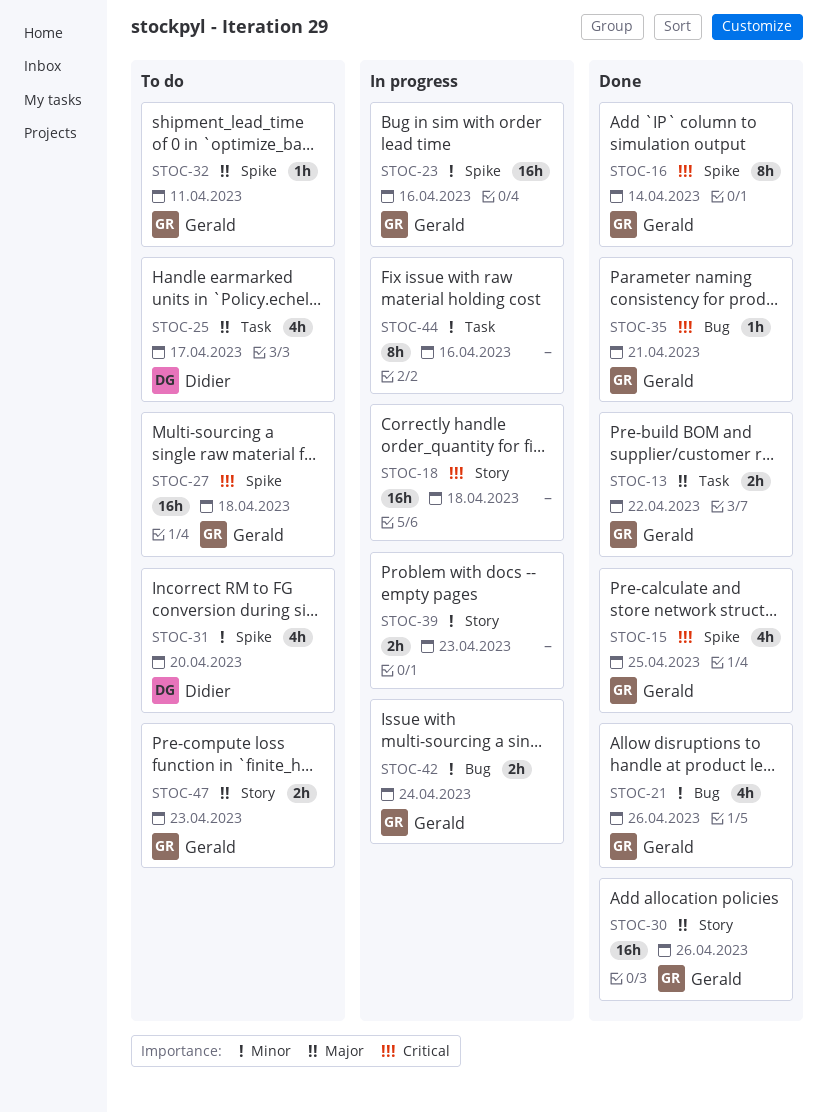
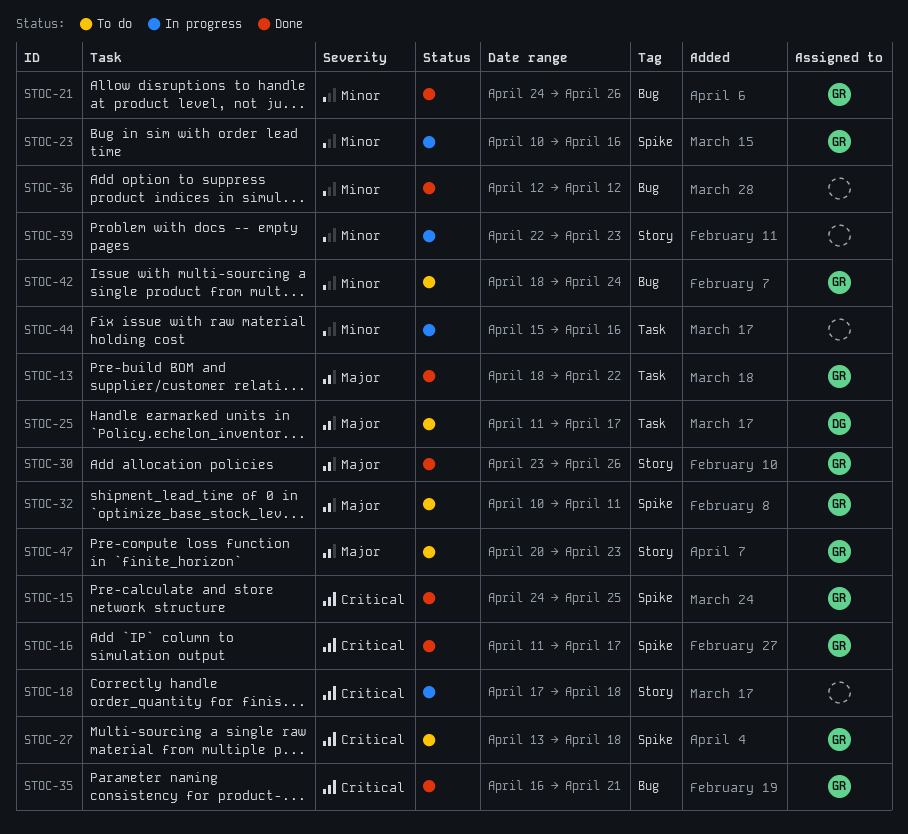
STOC-16, due: Apr 14 -> Apr 17
STOC-31: present -> none
STOC-36: none -> present
STOC-42, status: In progress -> To do

